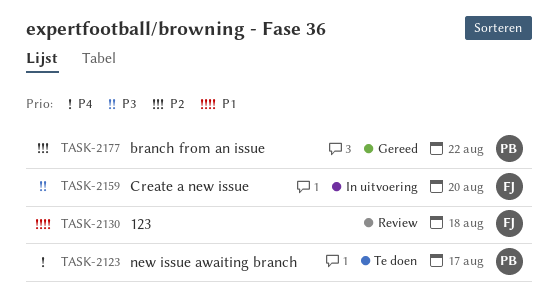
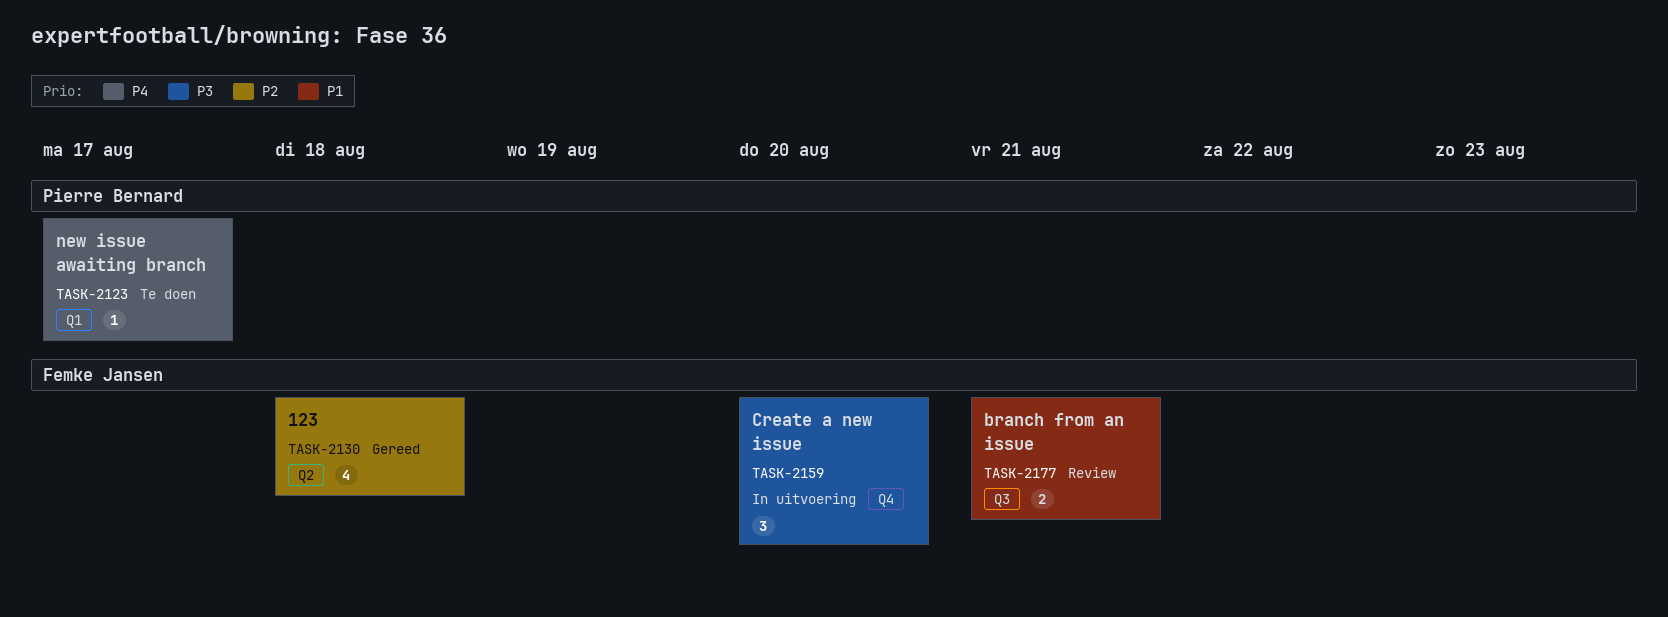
TASK-2130, status: Review -> Gereed
TASK-2130, priority: P1 -> P2
TASK-2177, status: Gereed -> Review
TASK-2177, owner: Pierre Bernard -> Femke Jansen
TASK-2177, priority: P2 -> P1
TASK-2177, due: Aug 22 -> Aug 21

